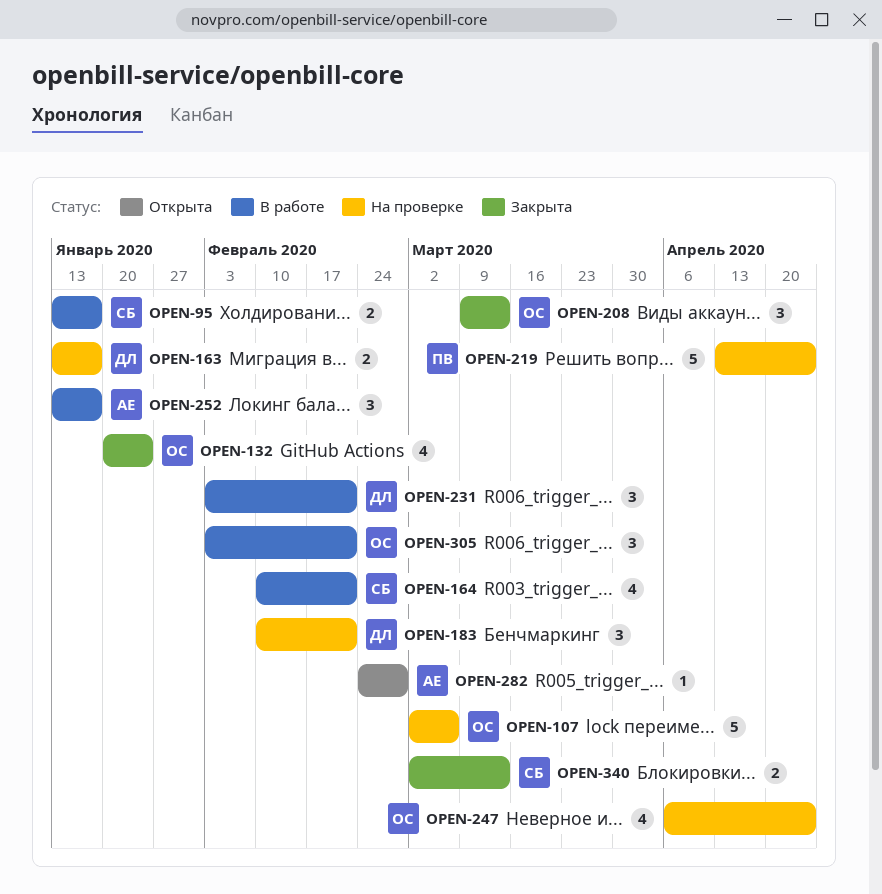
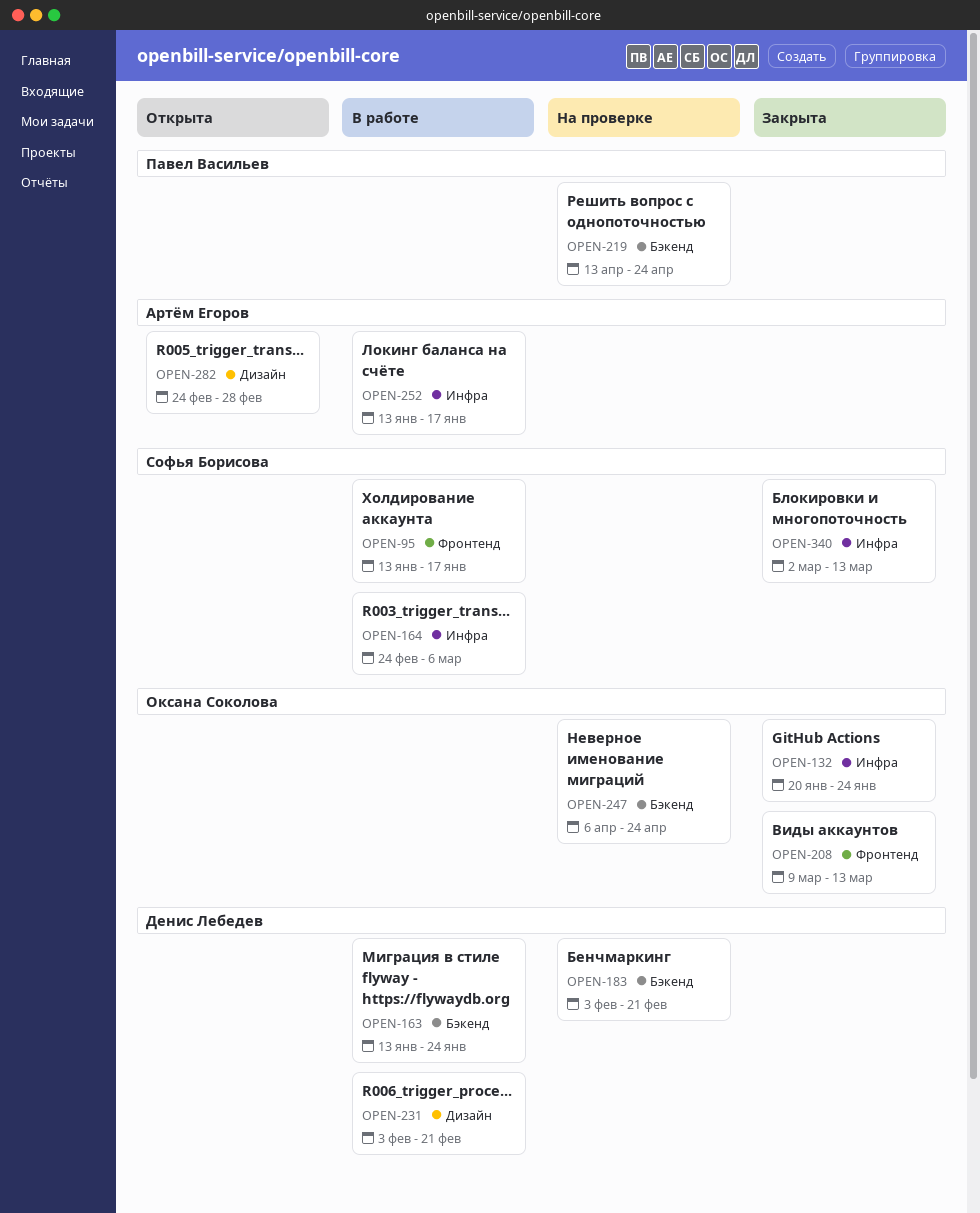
OPEN-107: present -> none
OPEN-163, status: На проверке -> В работе
OPEN-163, due: Jan 17 -> Jan 24
OPEN-164, start: Feb 10 -> Feb 24
OPEN-164, due: Feb 21 -> Mar 6
OPEN-183, start: Feb 10 -> Feb 3
OPEN-305: present -> none

